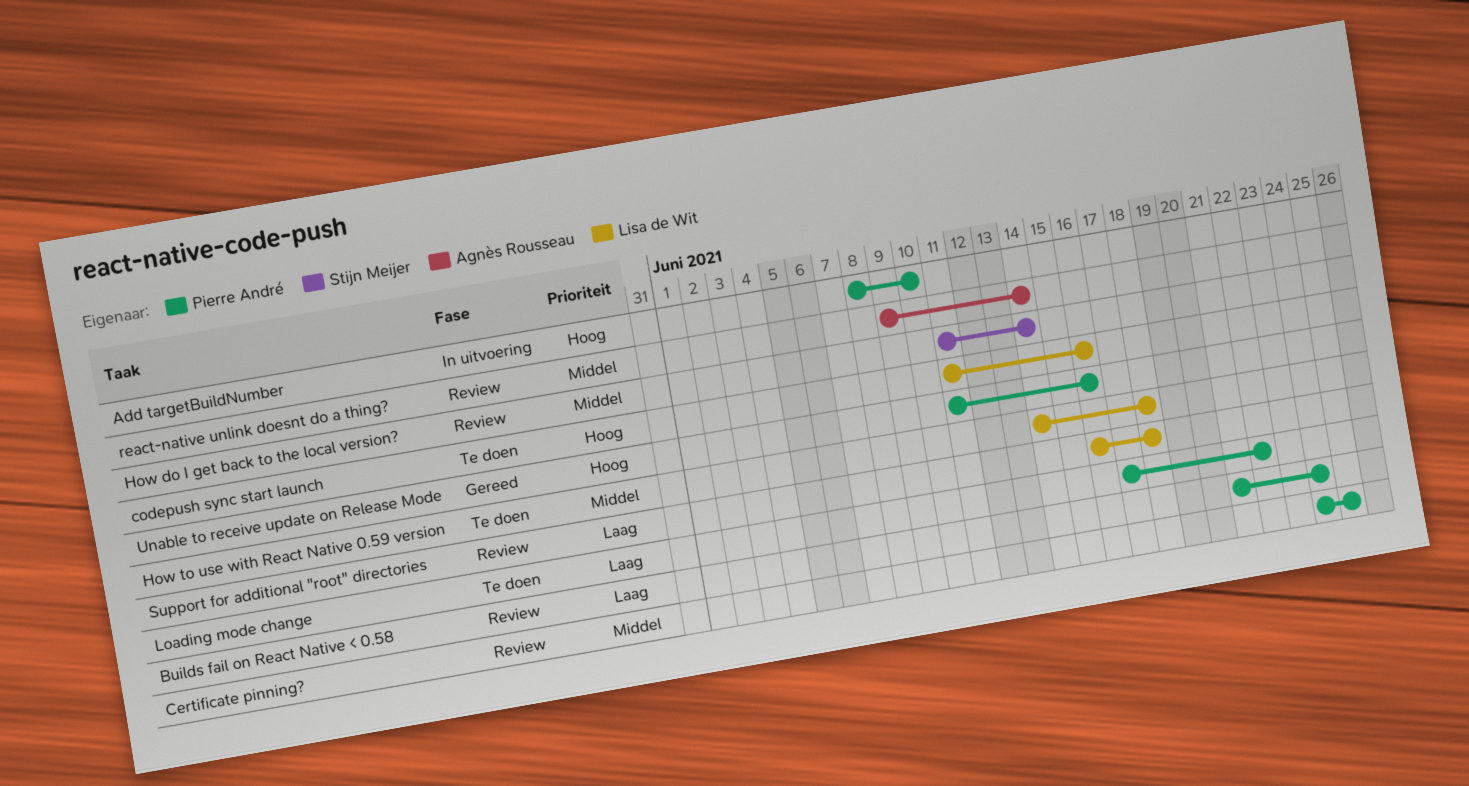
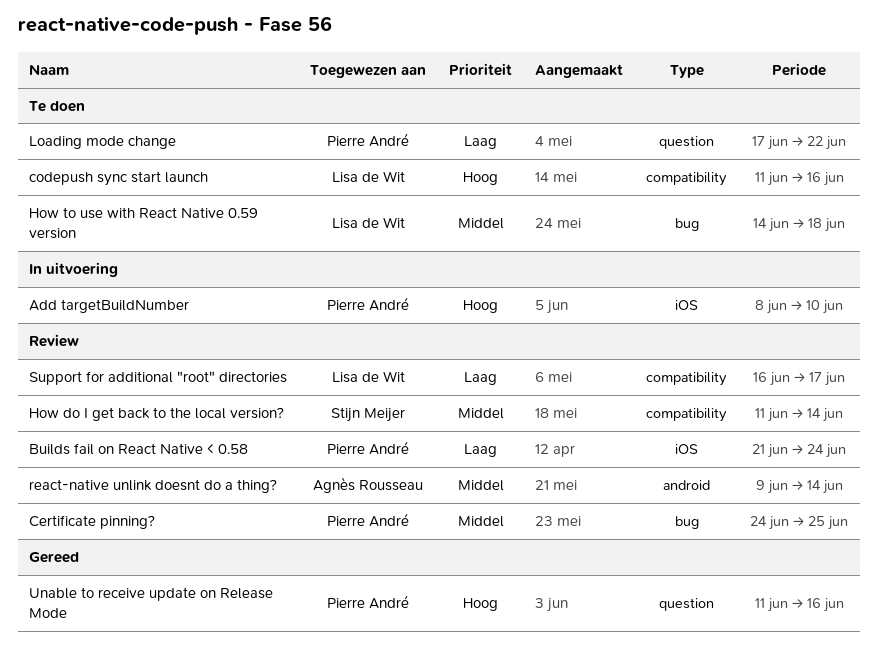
Support for additional "root" directories, due: Jun 18 -> Jun 17

